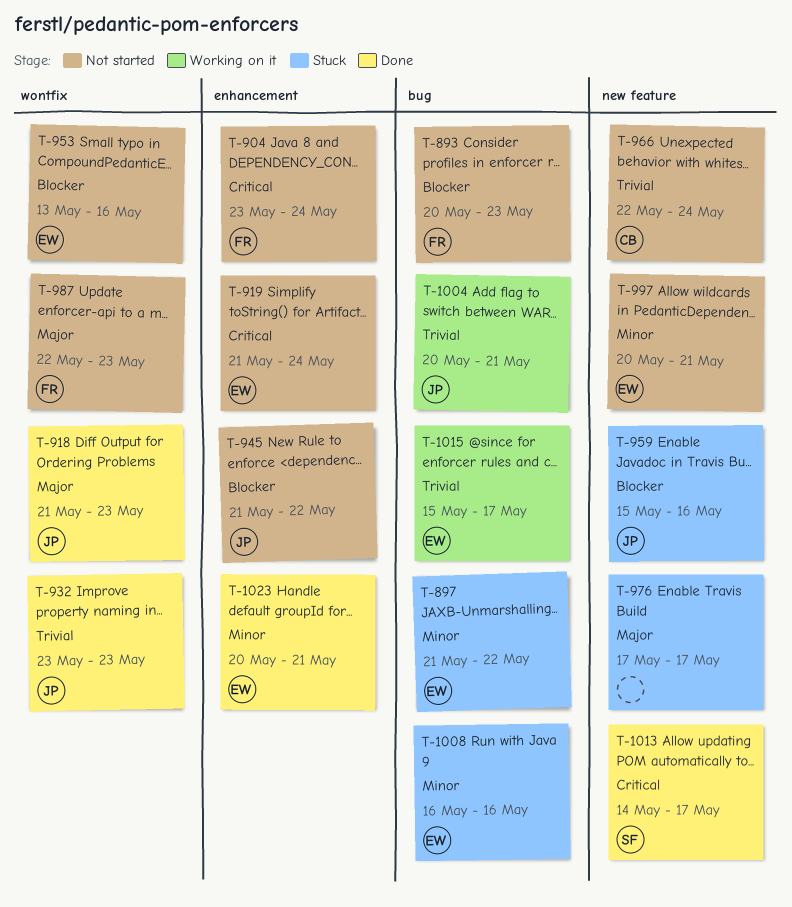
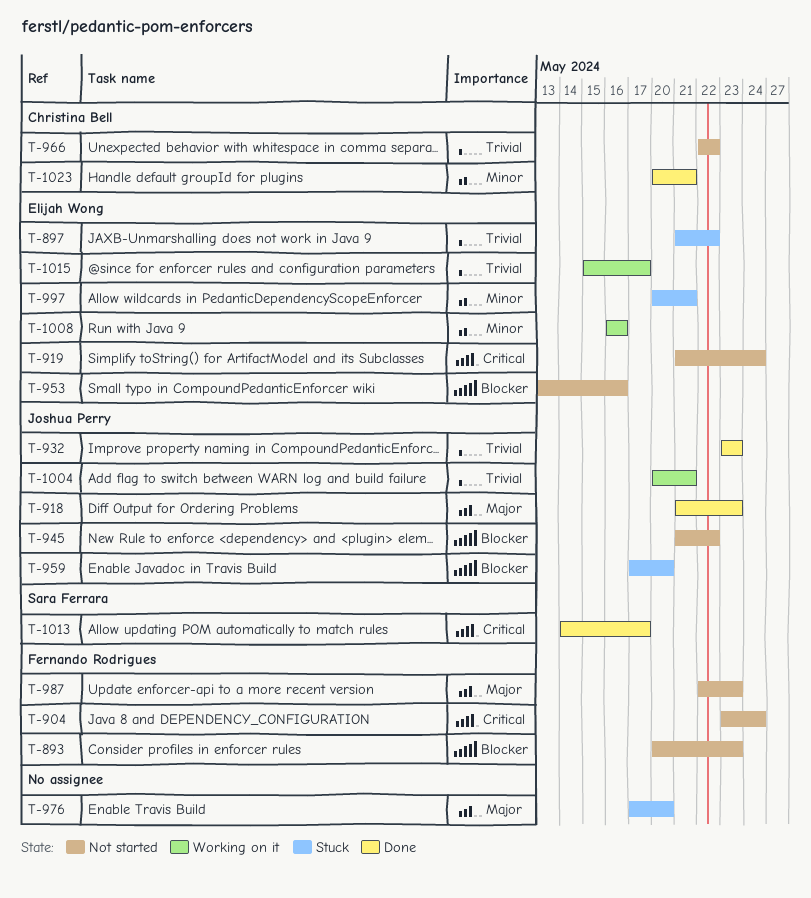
T-897, priority: Minor -> Trivial
T-959, start: May 15 -> May 17
T-959, due: May 16 -> May 20
T-966, due: May 24 -> May 22
T-976, due: May 17 -> May 20
T-997, status: Not started -> Stuck
T-1008, status: Stuck -> Working on it
T-1023, owner: Elijah Wong -> Christina Bell

